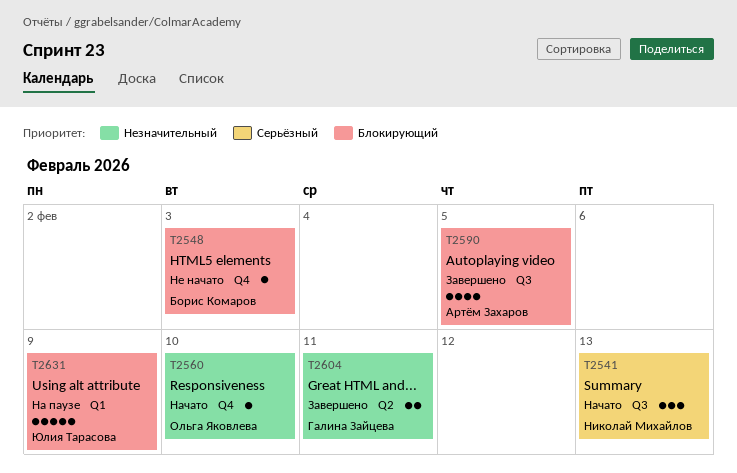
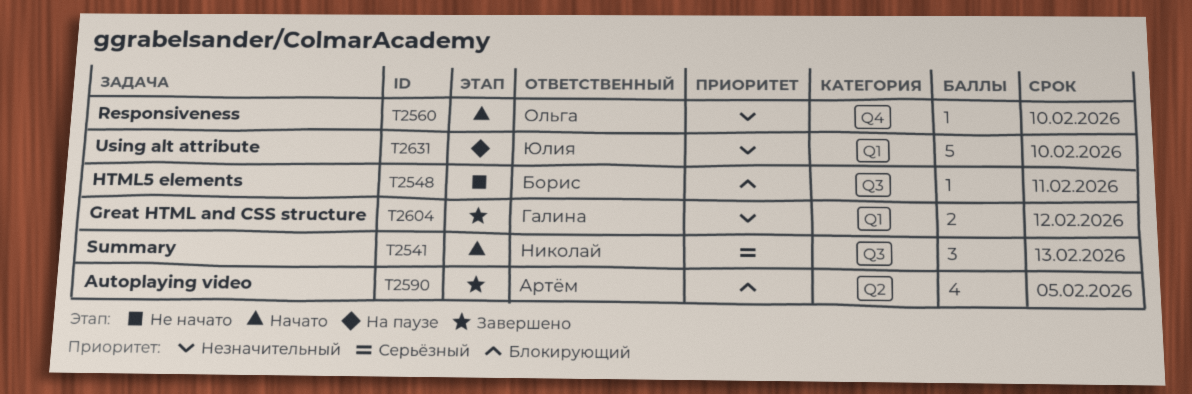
T2548, label: Q4 -> Q3
T2548, due: Feb 3 -> Feb 11
T2590, label: Q3 -> Q2
T2604, label: Q2 -> Q1
T2604, due: Feb 11 -> Feb 12
T2631, priority: Блокирующий -> Незначительный
T2631, due: Feb 9 -> Feb 10

